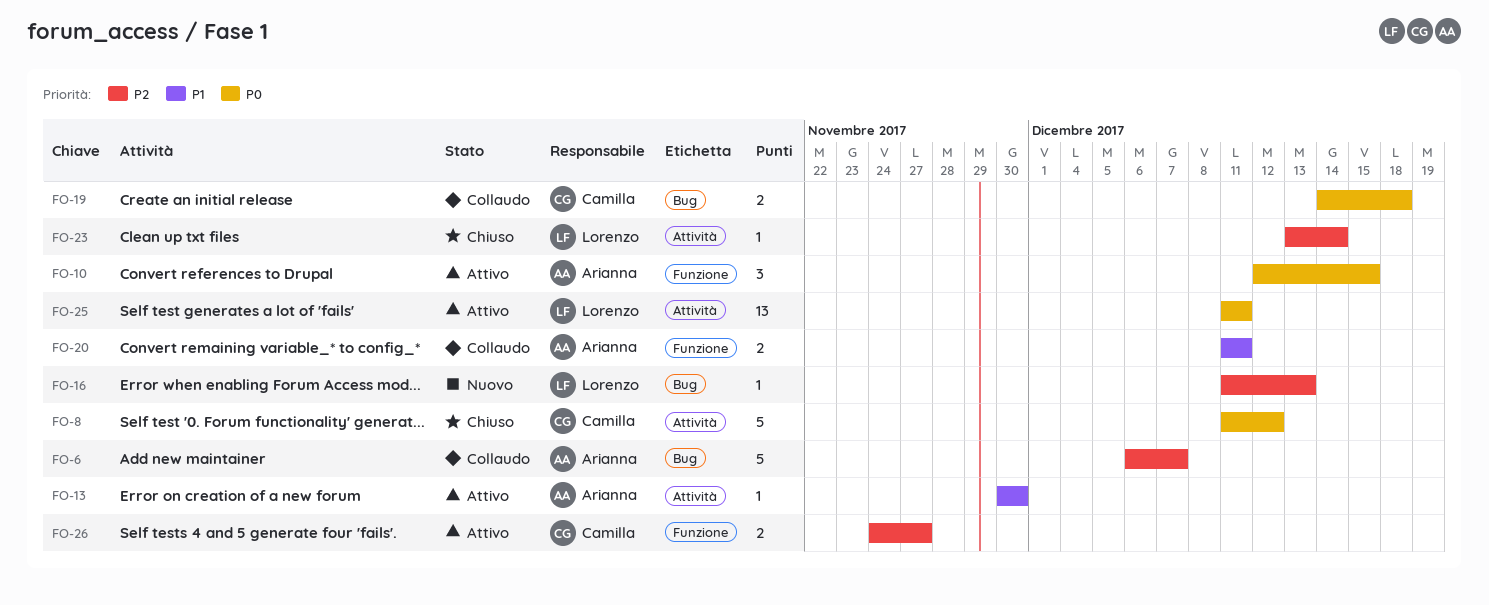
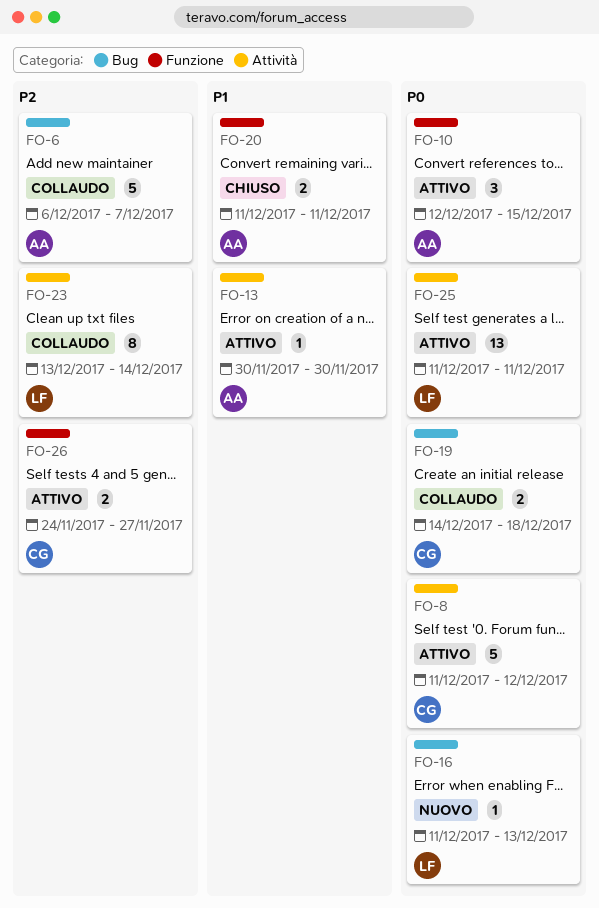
FO-8, status: Chiuso -> Attivo
FO-16, priority: P2 -> P0
FO-20, status: Collaudo -> Chiuso
FO-23, status: Chiuso -> Collaudo
FO-23, estimate: 1 -> 8

